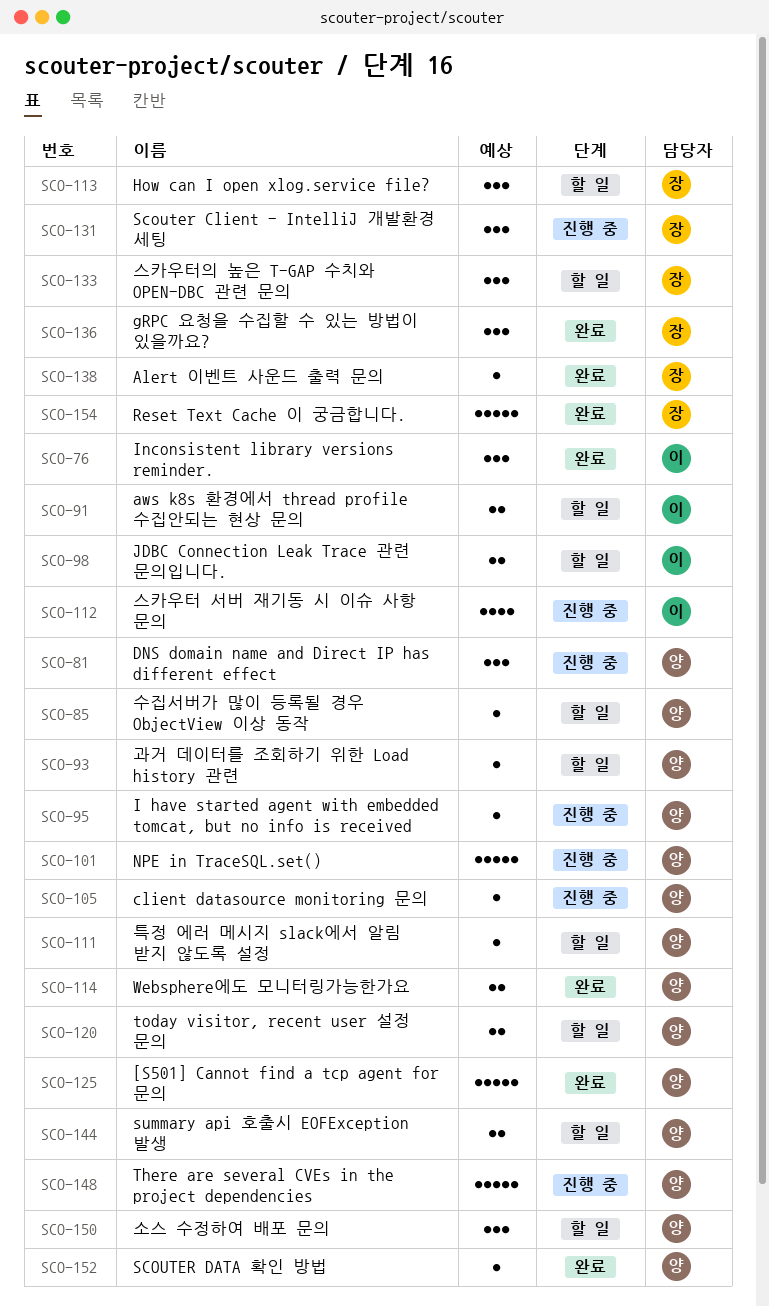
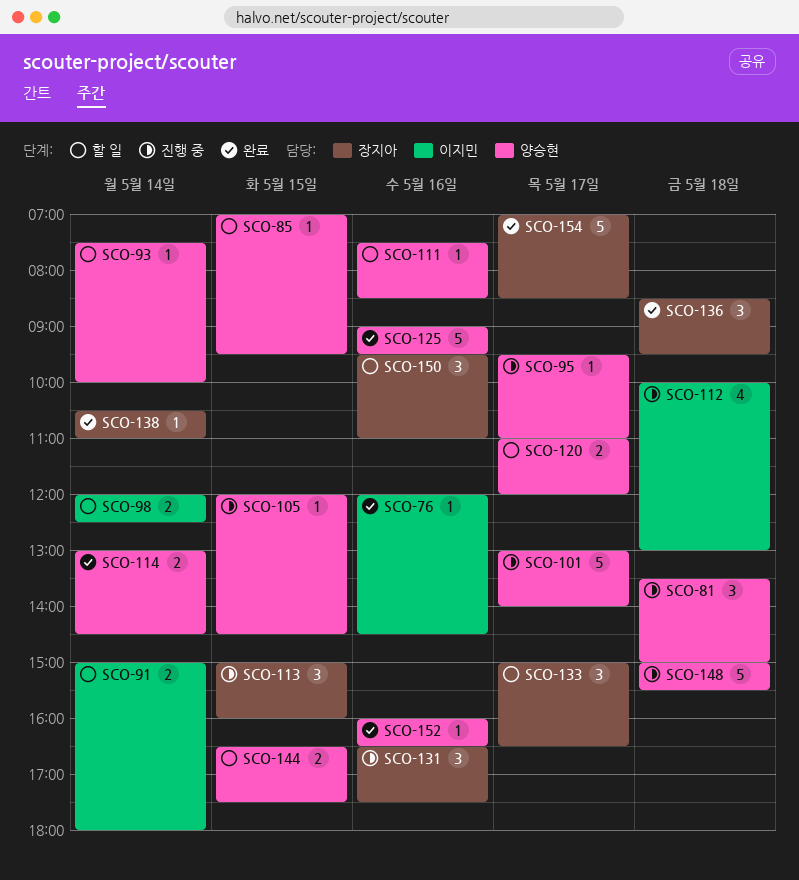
SCO-76, estimate: 3 -> 1
SCO-113, status: 할 일 -> 진행 중
SCO-150, owner: 양승현 -> 장지아

